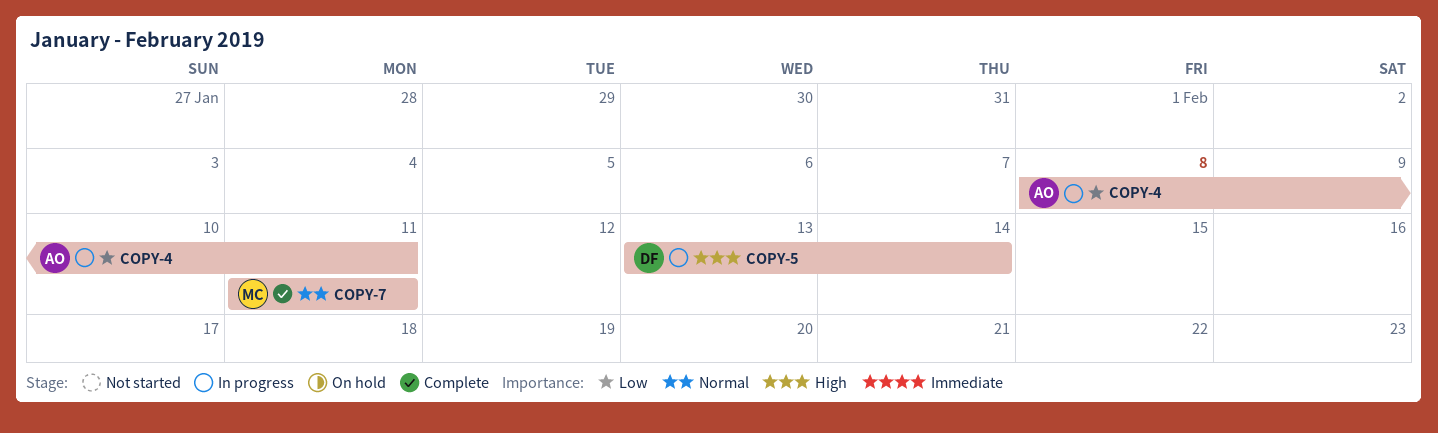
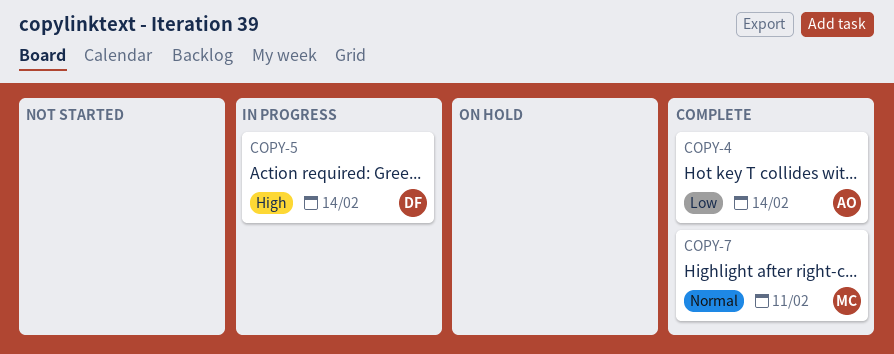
COPY-4, status: In progress -> Complete
COPY-4, due: Feb 11 -> Feb 14

